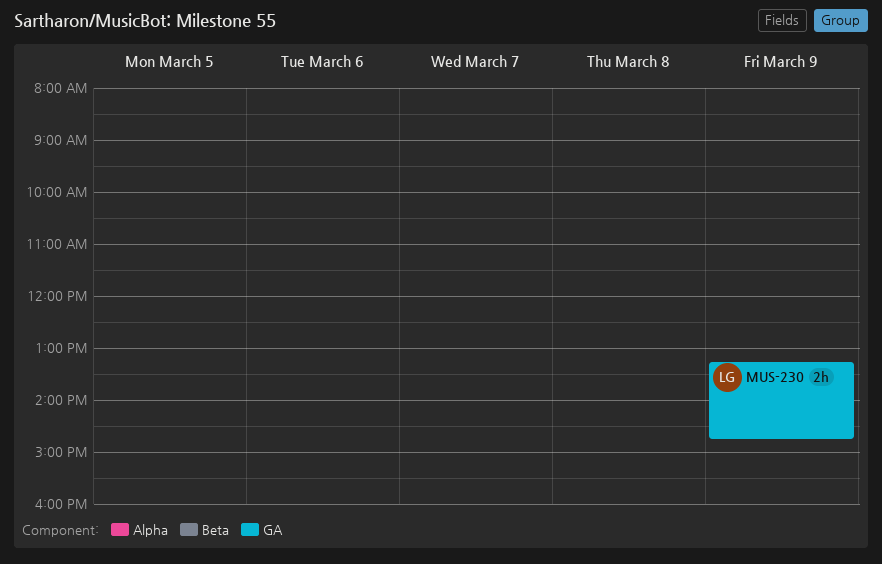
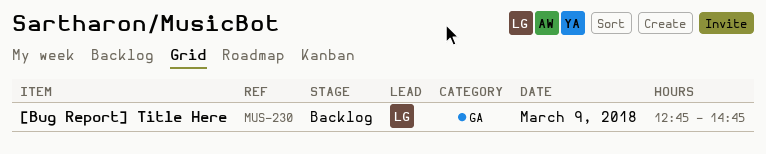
MUS-230, begins: 13:15 -> 12:45

